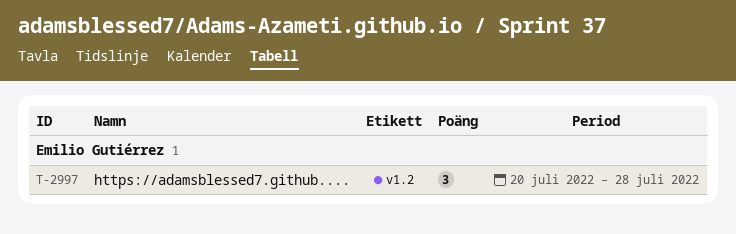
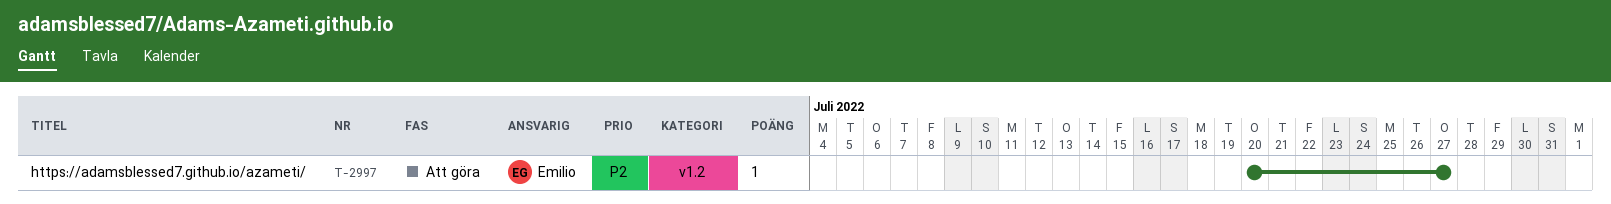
T-2997, estimate: 3 -> 1
T-2997, due: Jul 28 -> Jul 27

